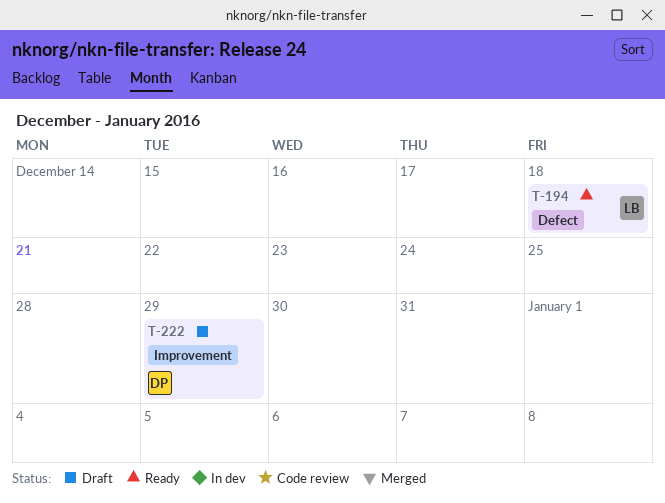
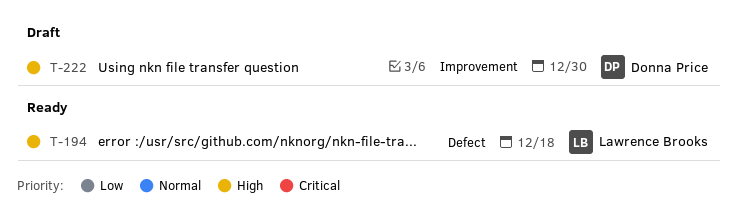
T-222, due: Dec 29 -> Dec 30

